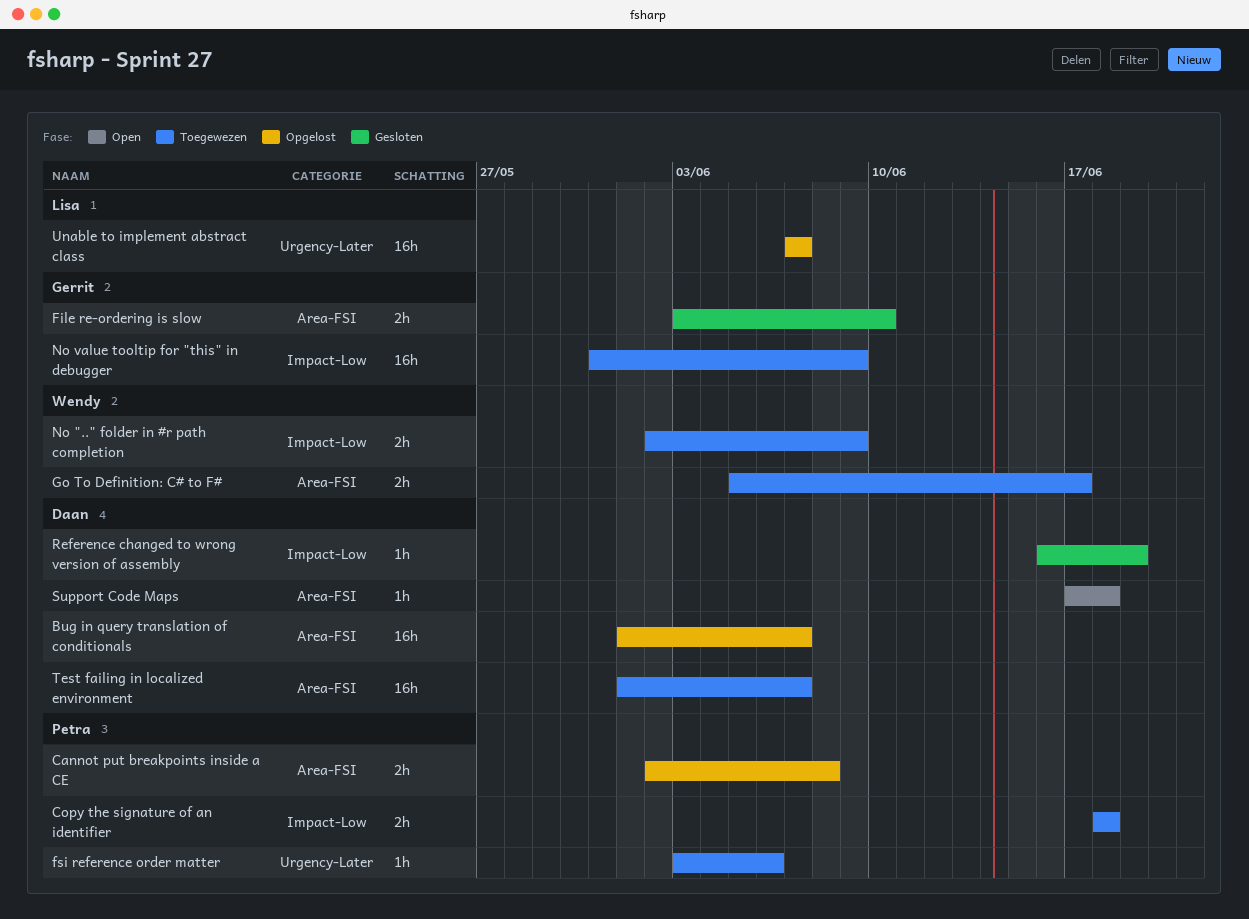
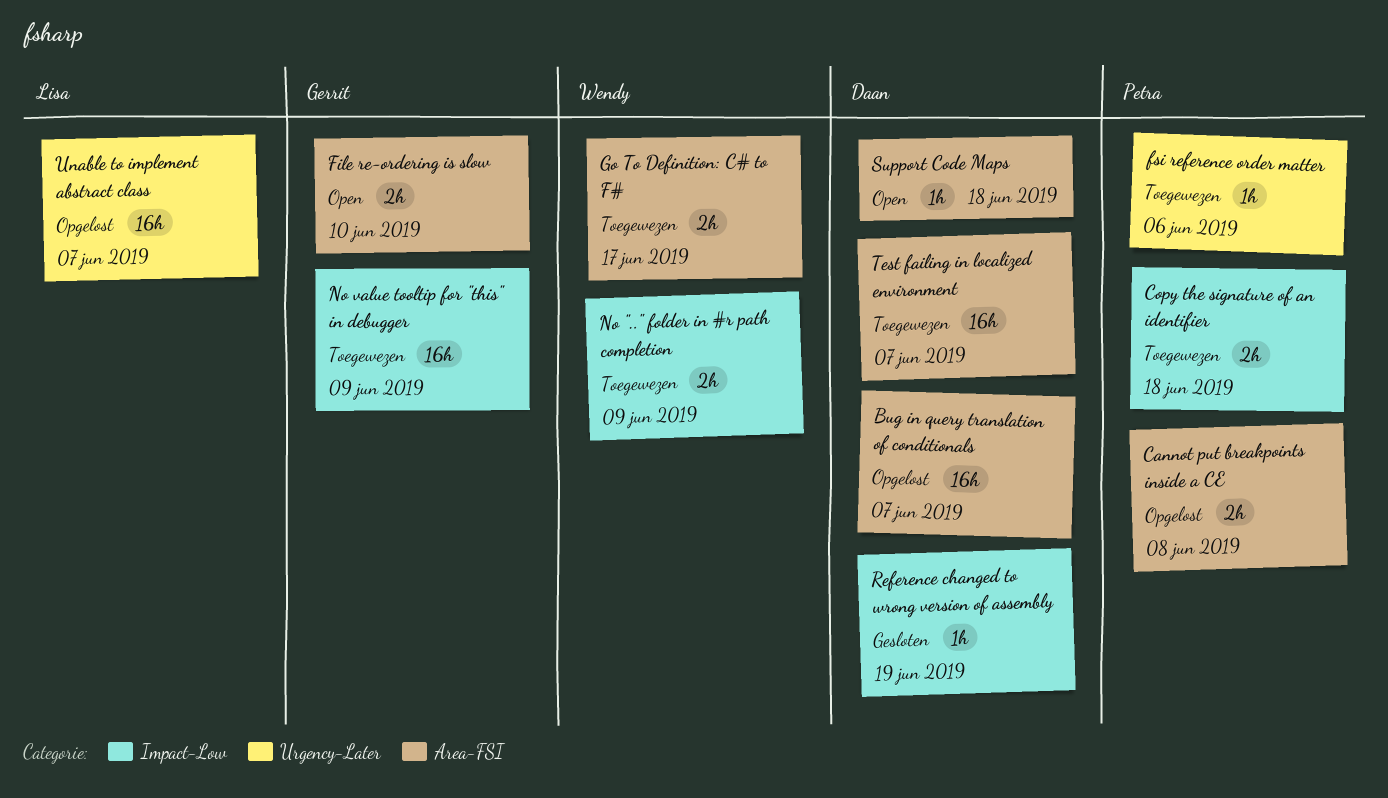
File re-ordering is slow, status: Gesloten -> Open

